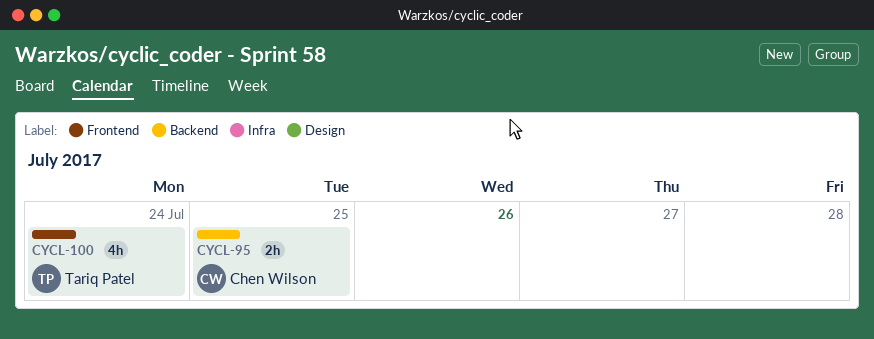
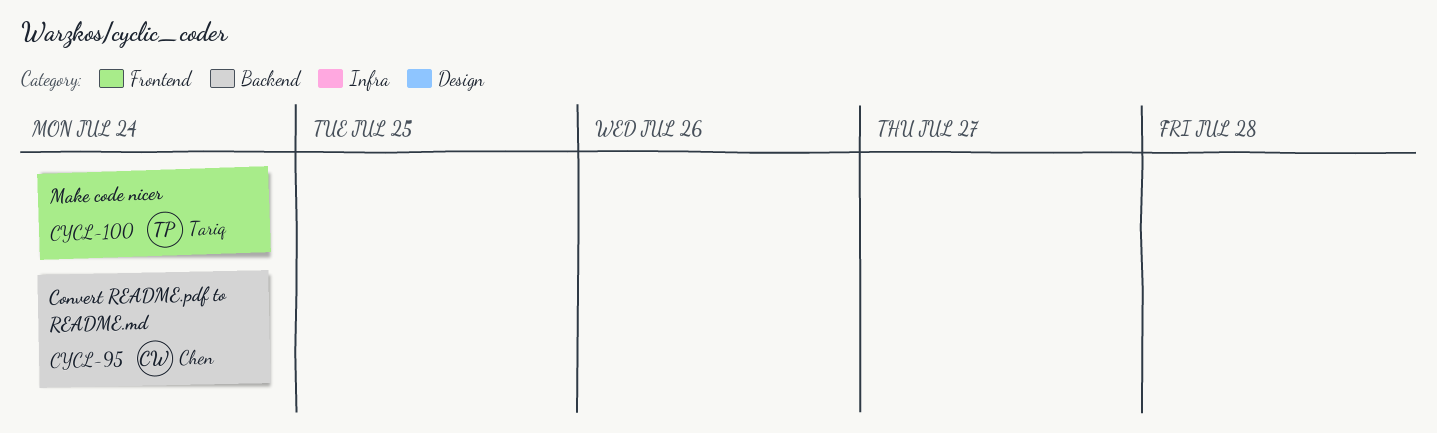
CYCL-95, due: Jul 25 -> Jul 24

